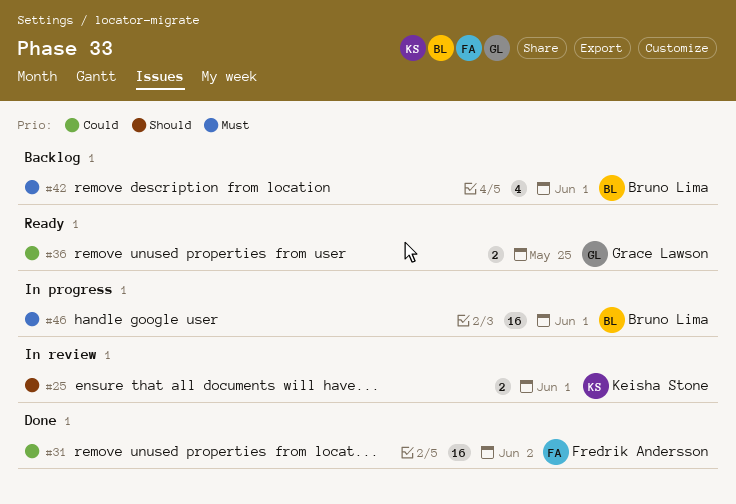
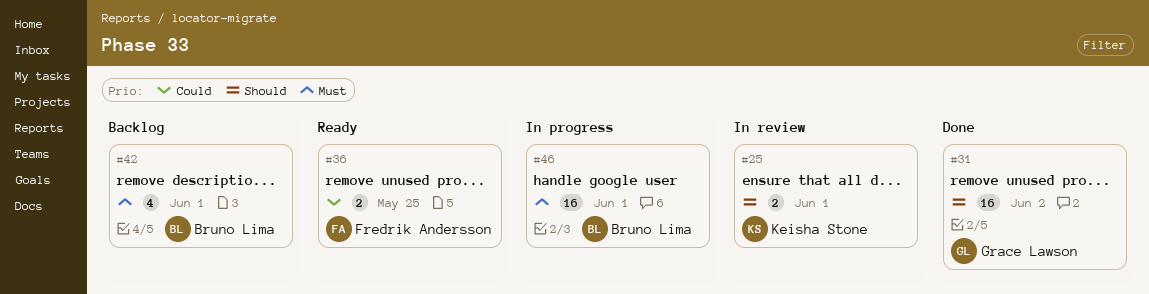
#31, owner: Fredrik Andersson -> Grace Lawson
#31, priority: Could -> Should
#36, owner: Grace Lawson -> Fredrik Andersson

